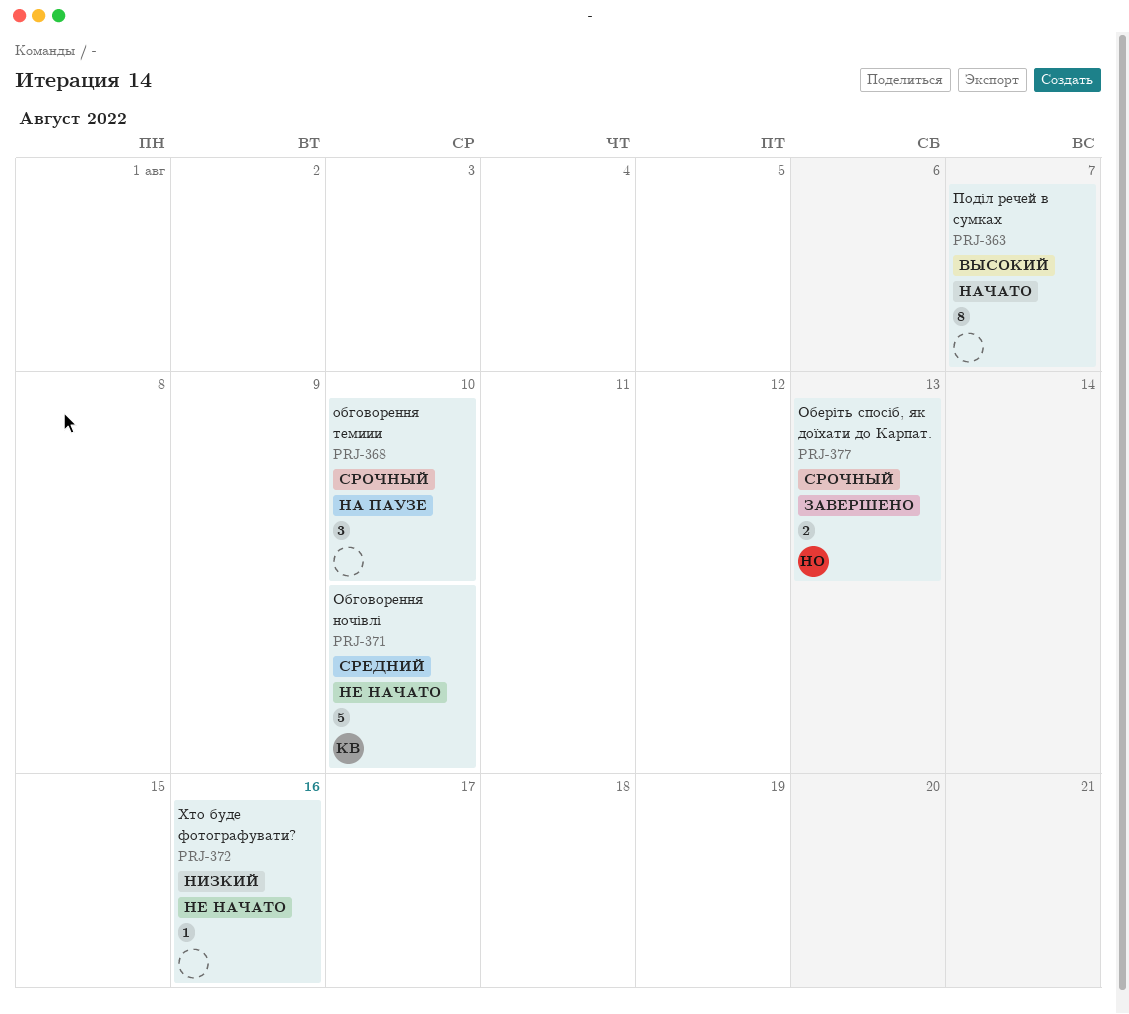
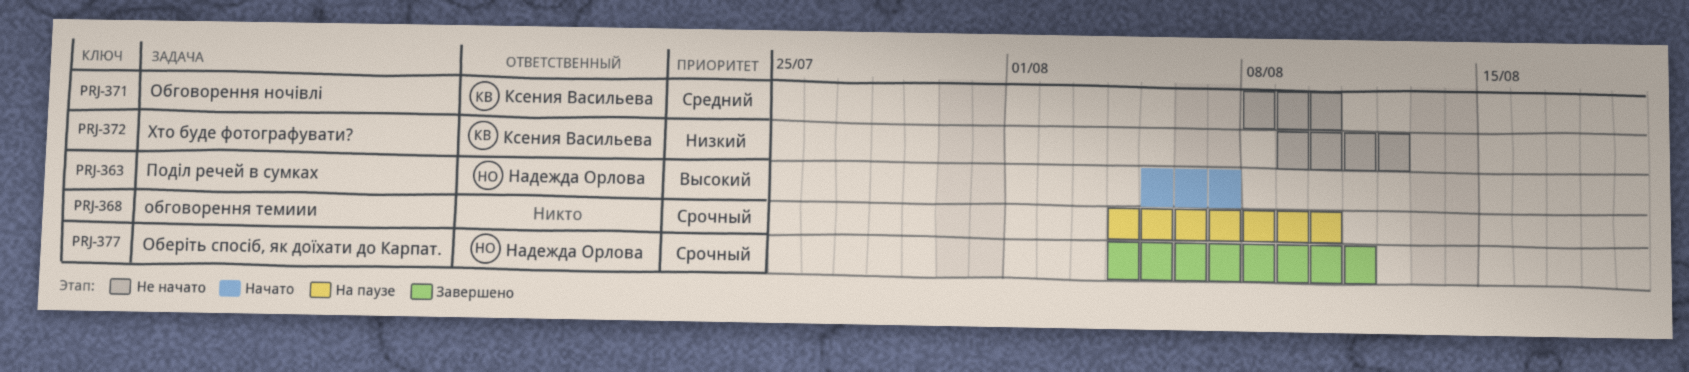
PRJ-363, owner: none -> Надежда Орлова
PRJ-372, owner: none -> Ксения Васильева
PRJ-372, due: Aug 16 -> Aug 12
PRJ-377, due: Aug 13 -> Aug 11

